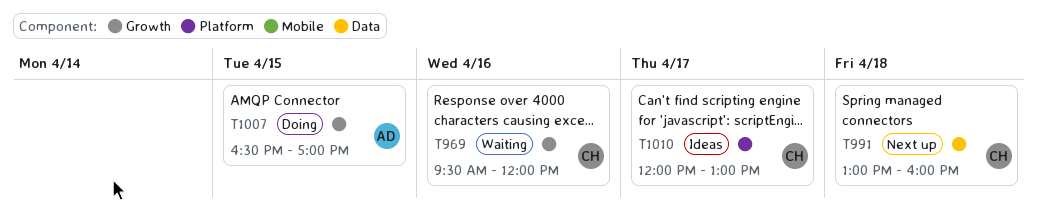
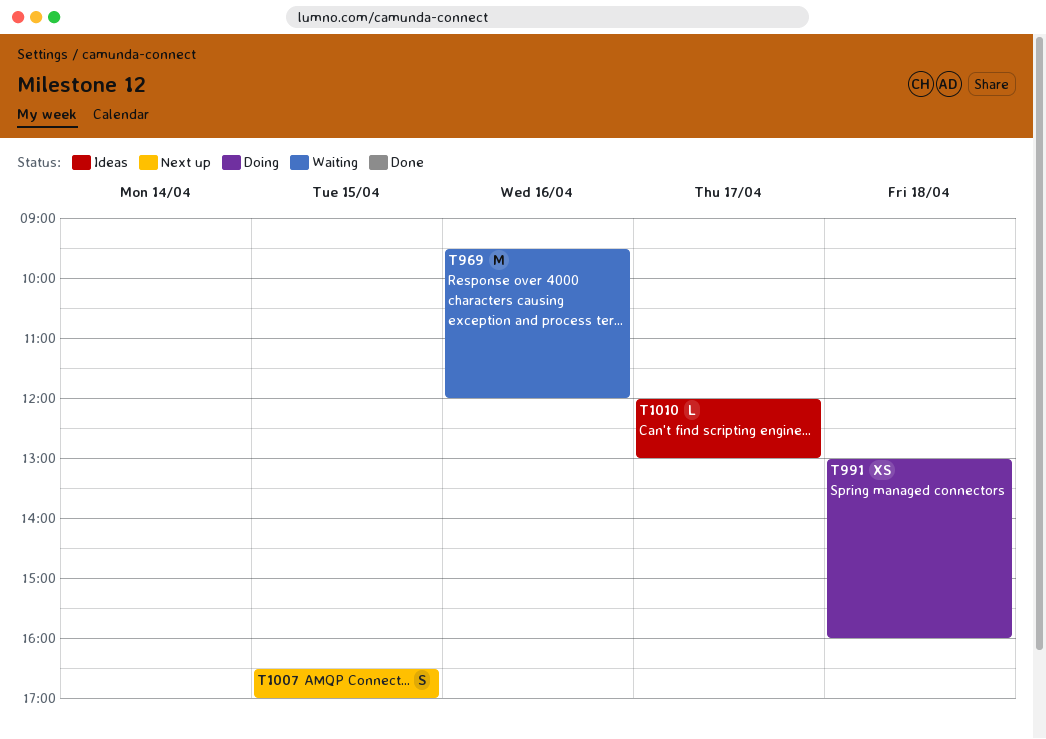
T991, status: Next up -> Doing
T1007, status: Doing -> Next up

